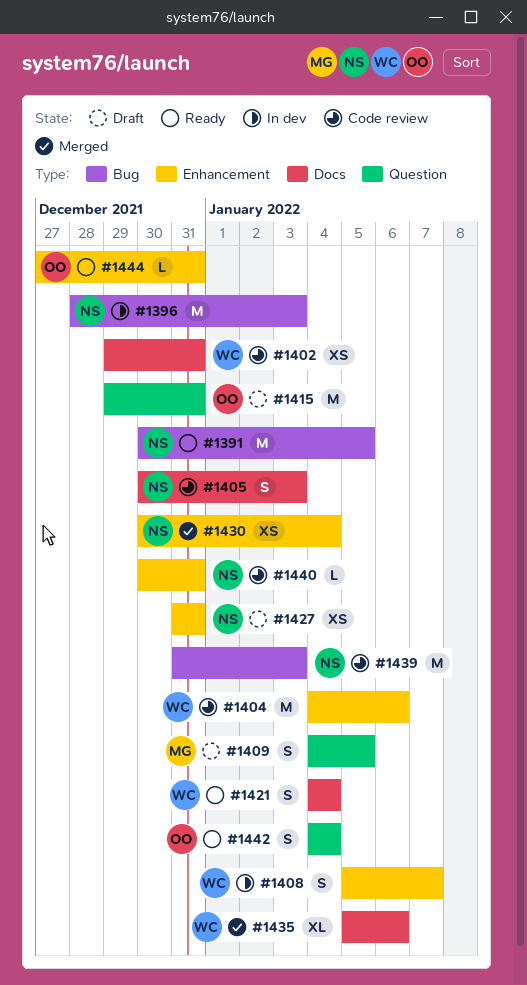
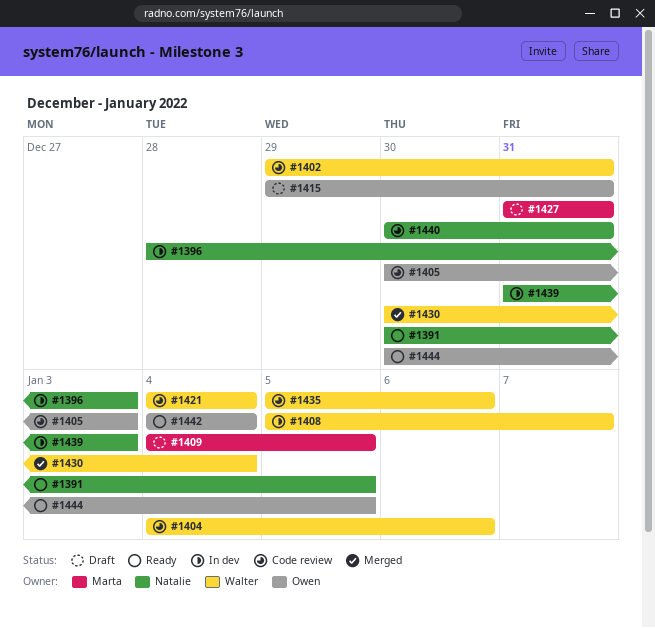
#1405, owner: Natalie -> Owen
#1421, status: Ready -> Code review
#1427, owner: Natalie -> Marta
#1430, owner: Natalie -> Walter
#1435, status: Merged -> Code review
#1439, status: Code review -> In dev
#1444, start: Dec 27 -> Dec 30
#1444, due: Dec 31 -> Jan 5

